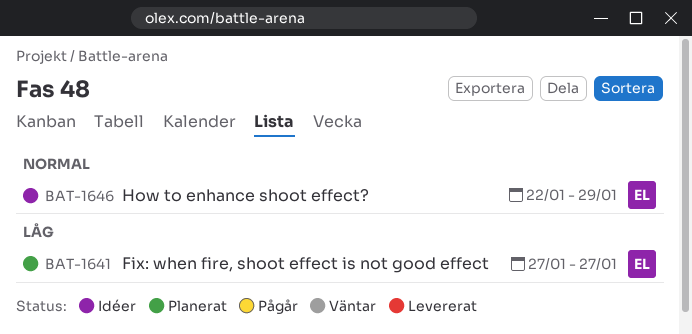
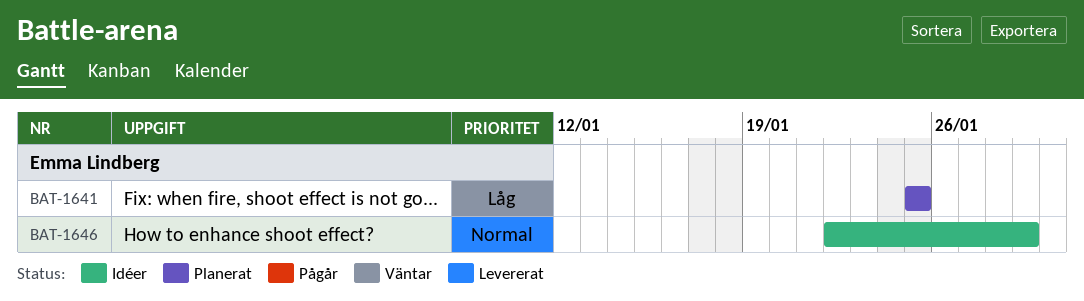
BAT-1641, start: Jan 27 -> Jan 25
BAT-1641, due: Jan 27 -> Jan 25

